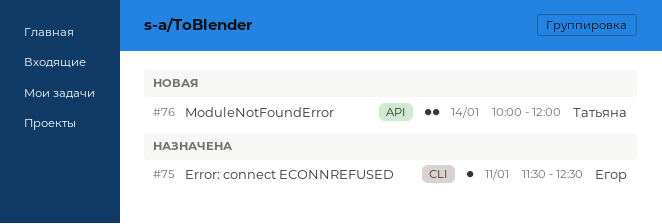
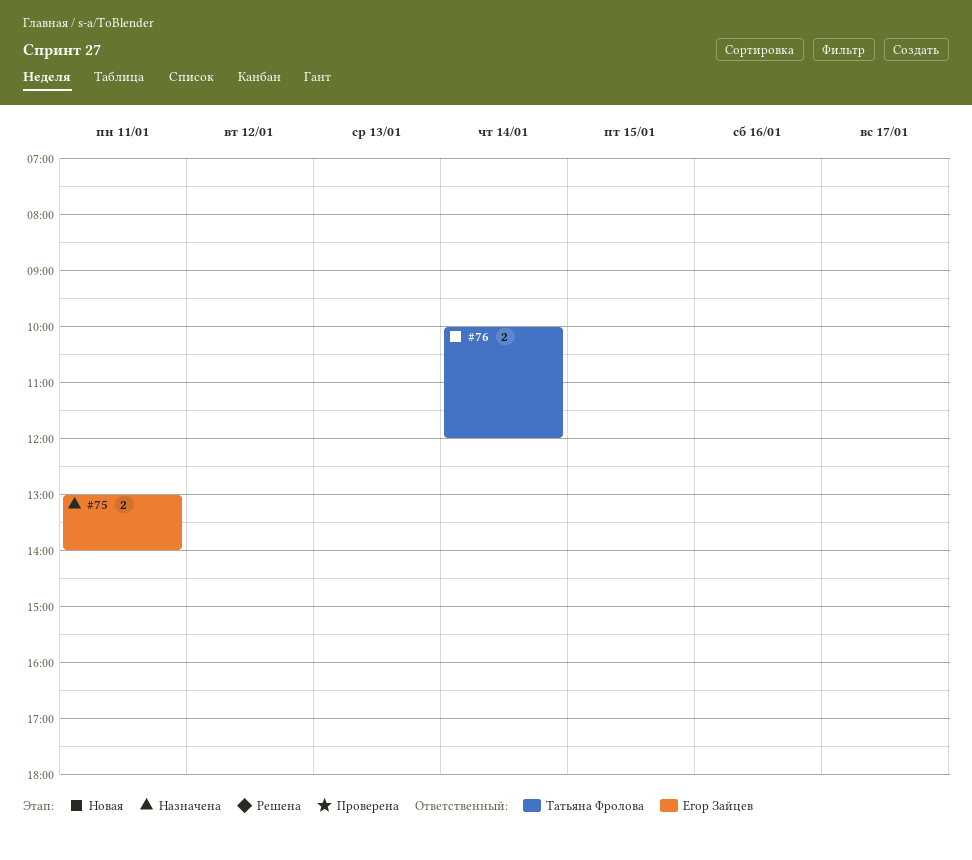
#75, estimate: 1 -> 2
#75, begins: 11:30 -> 13:00
#75, ends: 12:30 -> 14:00

